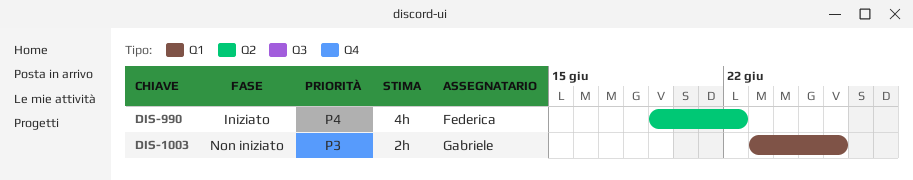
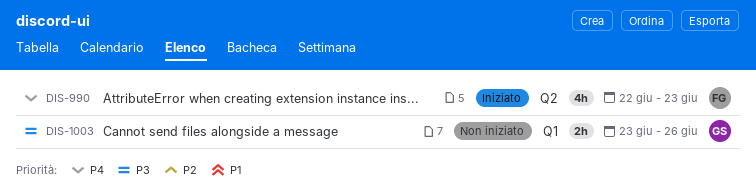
DIS-990, start: Jun 19 -> Jun 22
DIS-990, due: Jun 22 -> Jun 23

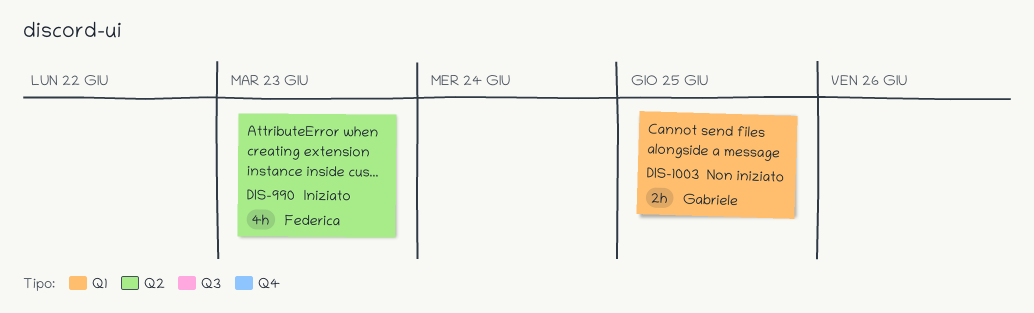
DIS-1003, due: Jun 26 -> Jun 25

